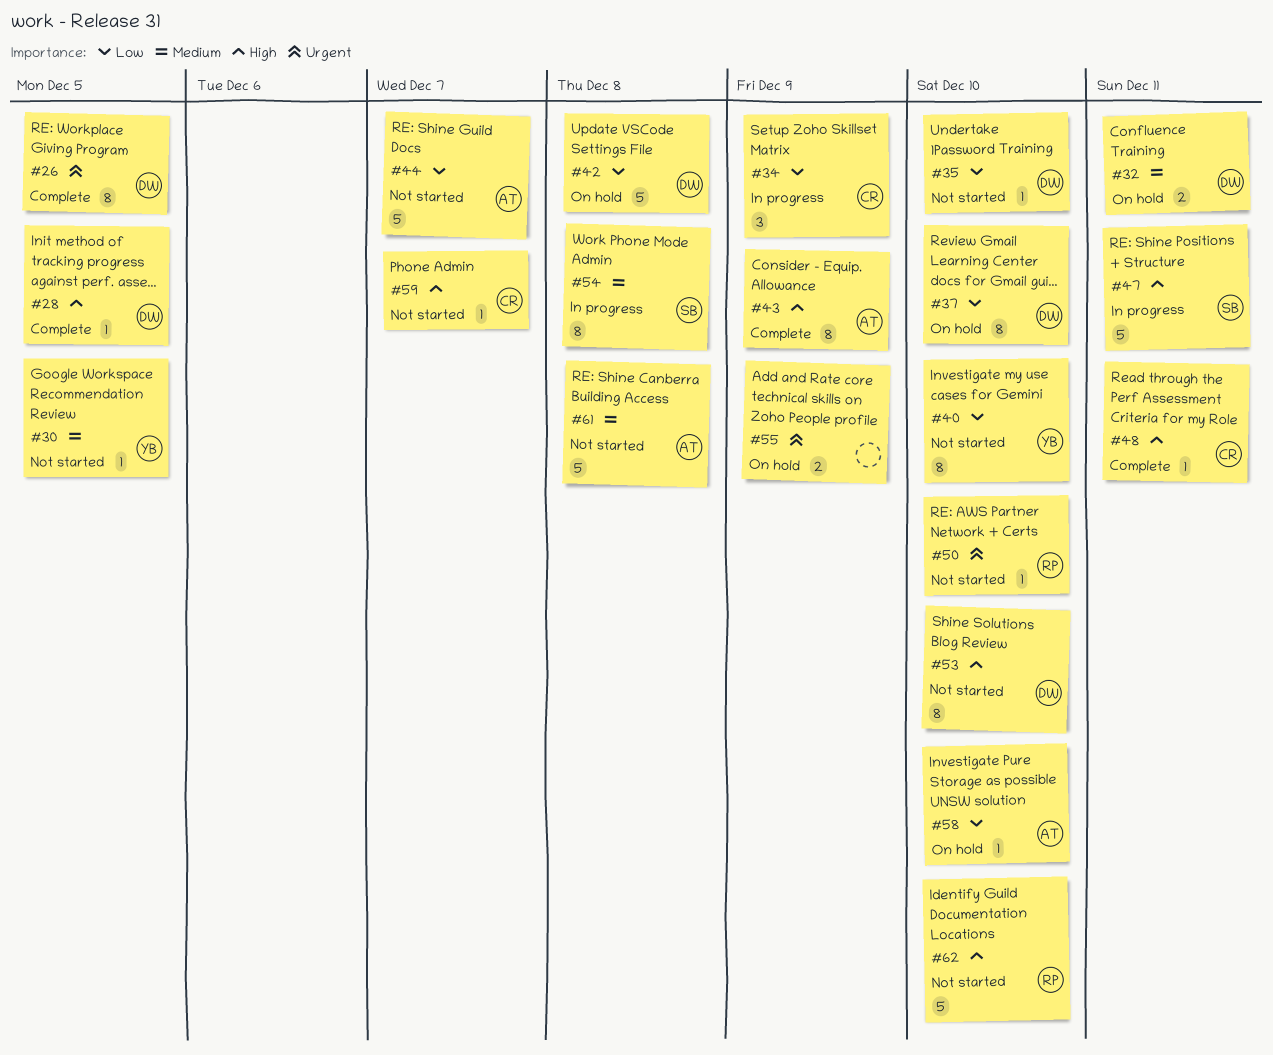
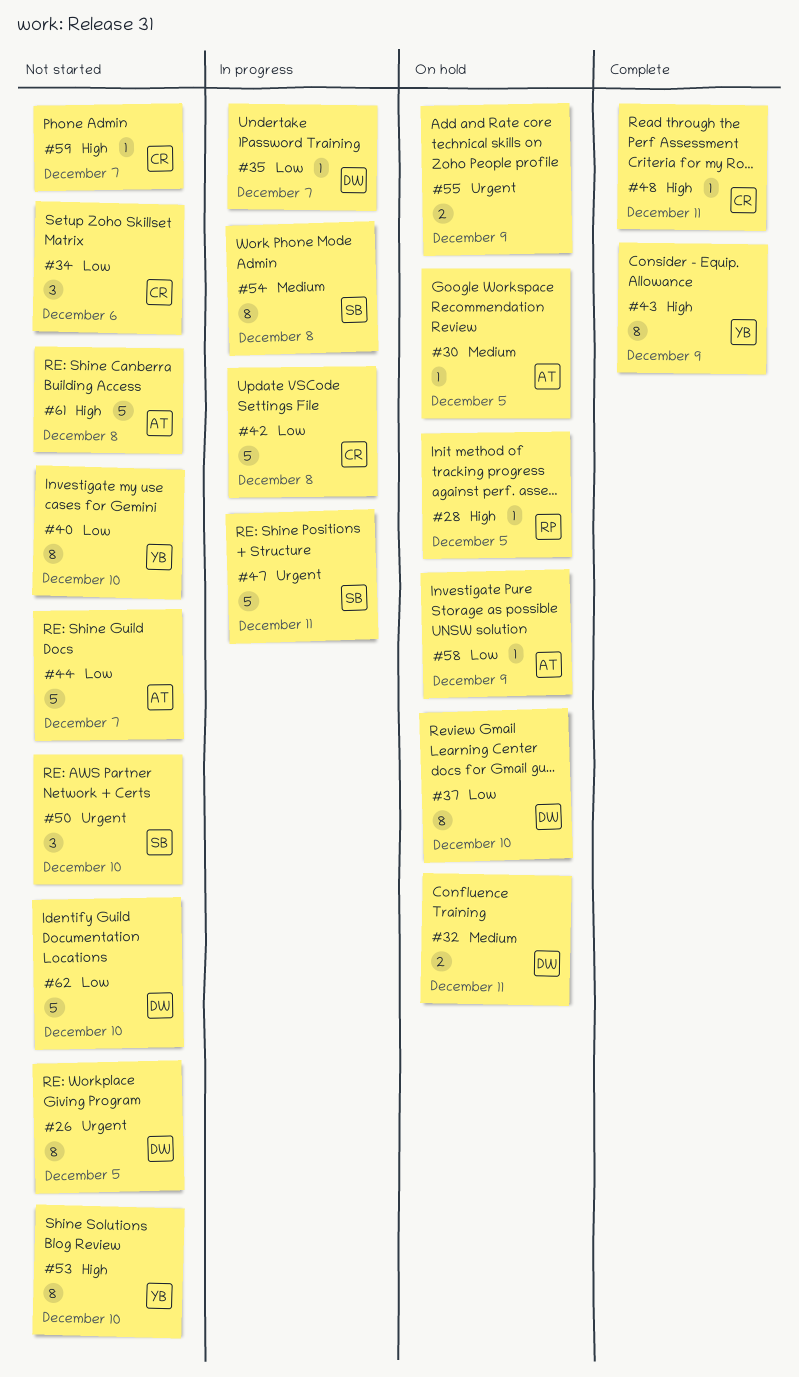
#26, status: Complete -> Not started
#28, status: Complete -> On hold
#28, owner: DW -> RP
#30, status: Not started -> On hold
#30, owner: YB -> AT
#34, status: In progress -> Not started
#34, due: Dec 9 -> Dec 6
#35, status: Not started -> In progress
#35, due: Dec 10 -> Dec 7
#42, status: On hold -> In progress
#42, owner: DW -> CR
#43, owner: AT -> YB
#47, priority: High -> Urgent
#50, owner: RP -> SB
#50, estimate: 1 -> 3
#53, owner: DW -> YB
#58, due: Dec 10 -> Dec 9
#61, priority: Medium -> High
#62, owner: RP -> DW
#62, priority: High -> Low

